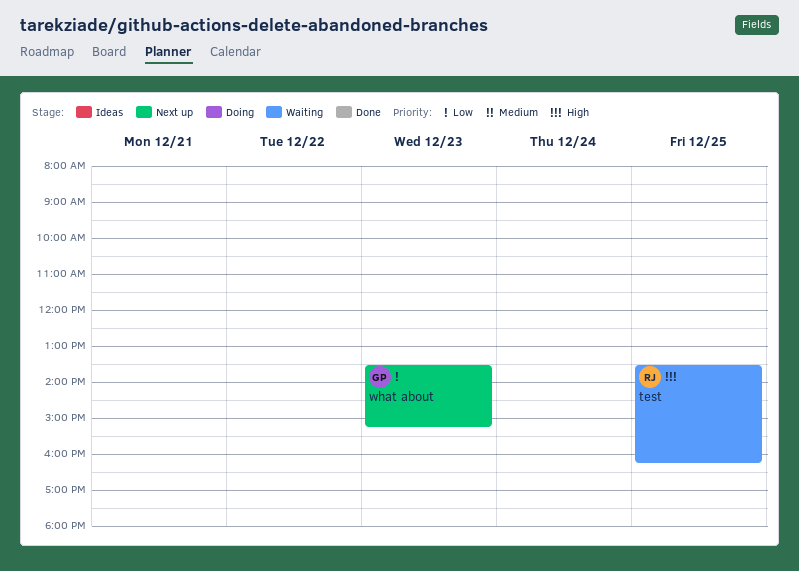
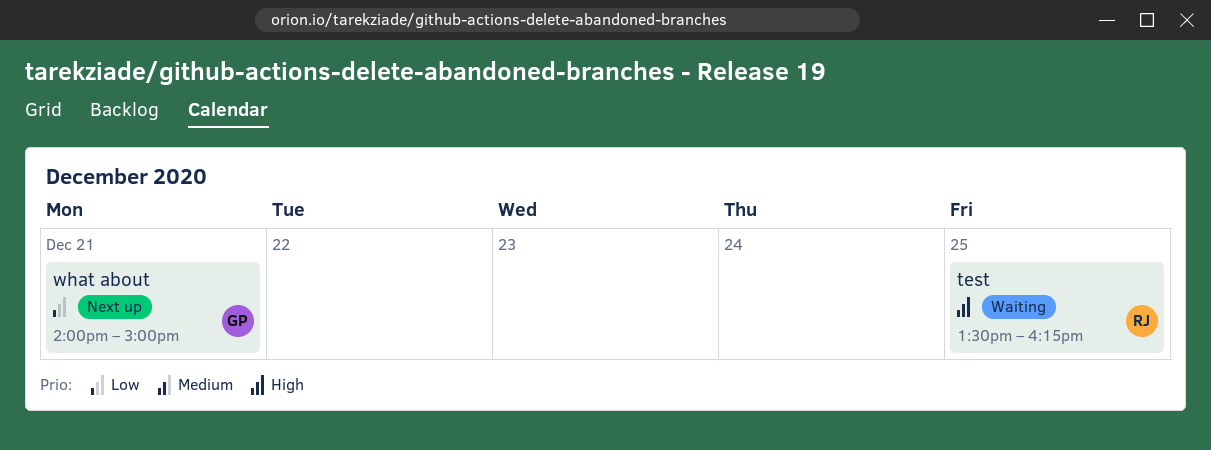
what about, day: Dec 23 -> Dec 21
what about, begins: 13:30 -> 14:00
what about, ends: 15:15 -> 15:00

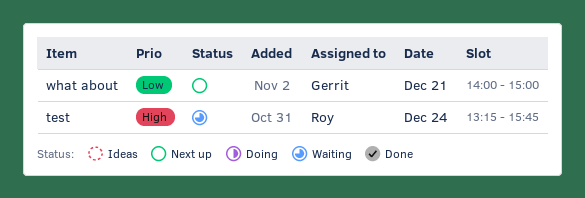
test, day: Dec 25 -> Dec 24
test, begins: 13:30 -> 13:15
test, ends: 16:15 -> 15:45

